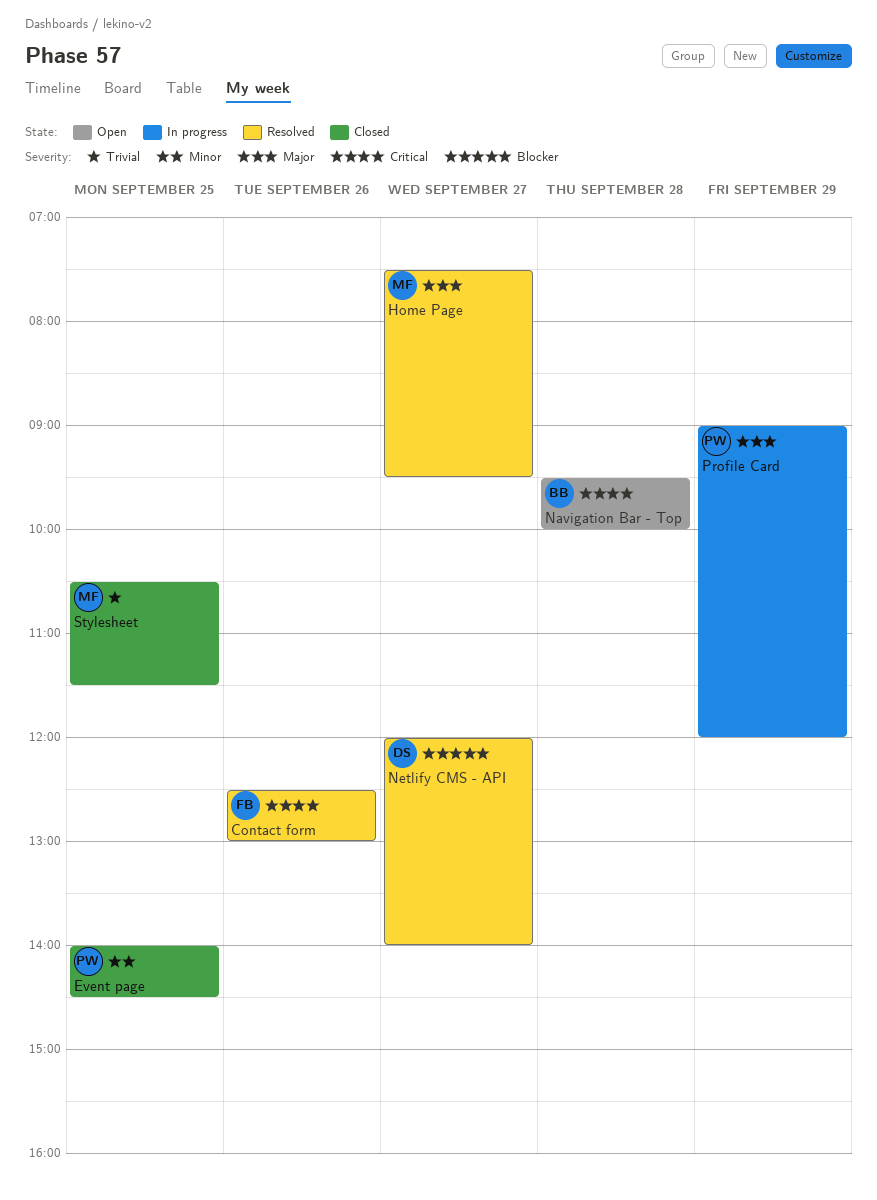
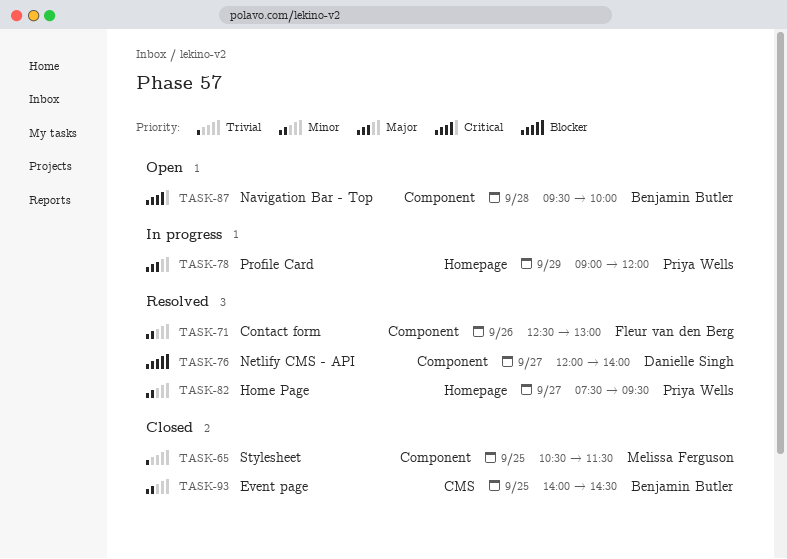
Contact form, priority: Critical -> Minor
Event page, owner: Priya Wells -> Benjamin Butler
Home Page, owner: Melissa Ferguson -> Priya Wells
Home Page, priority: Major -> Minor

